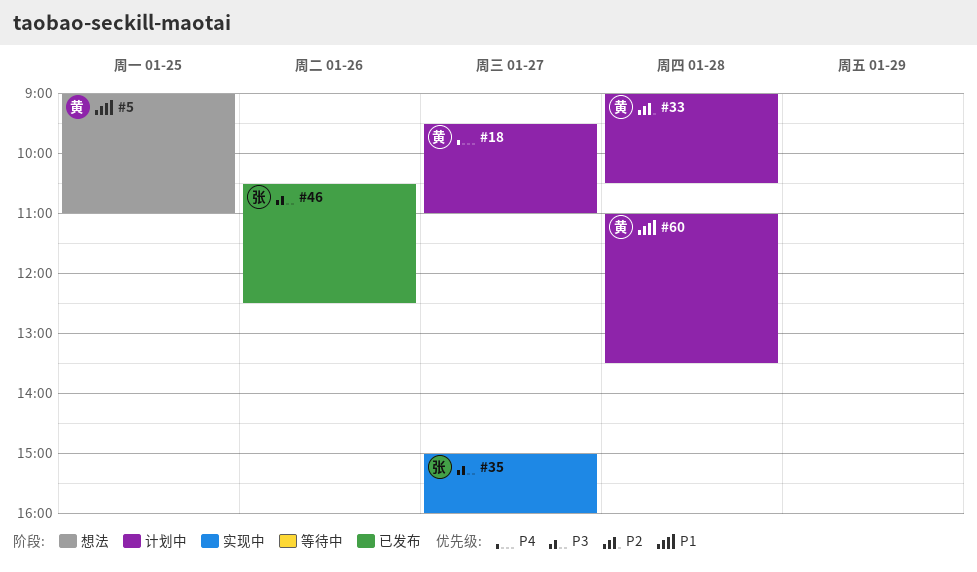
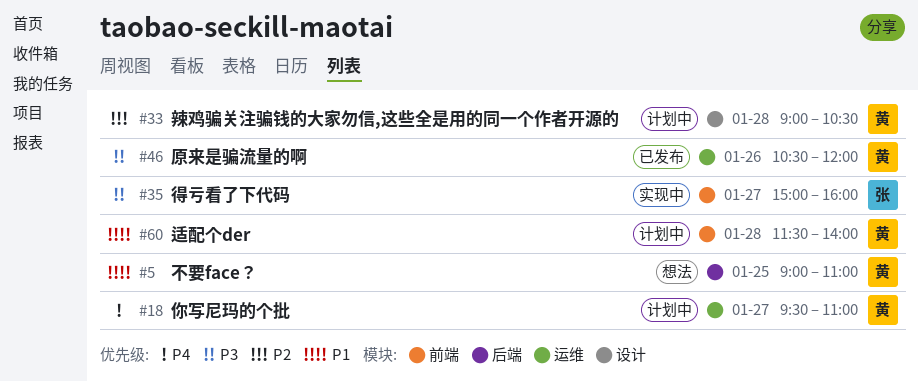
#46, owner: 张 -> 黄
#46, ends: 12:30 -> 12:00
#60, begins: 11:00 -> 11:30
#60, ends: 13:30 -> 14:00

